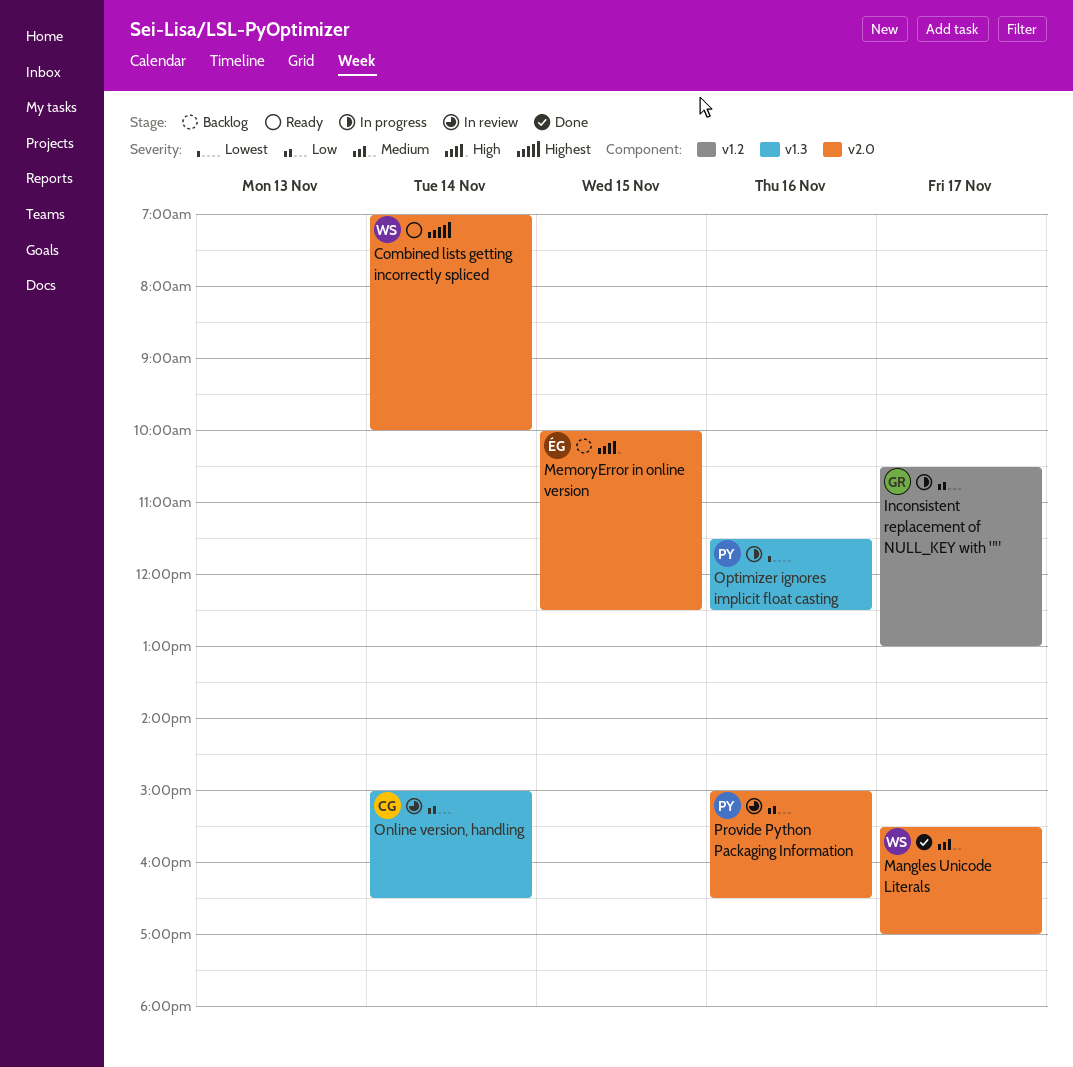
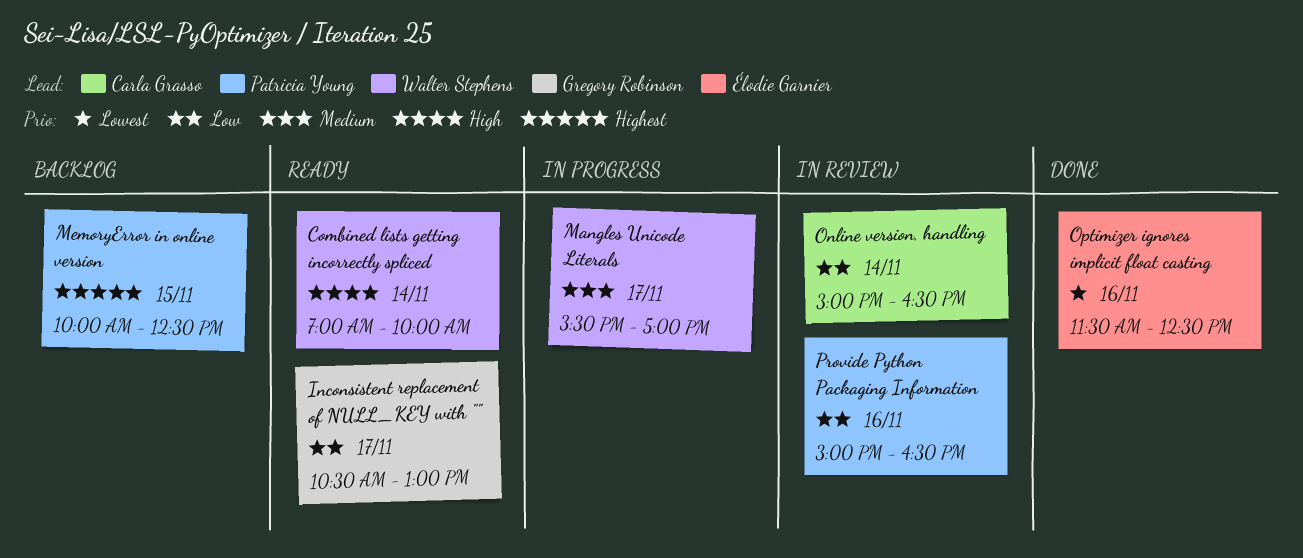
Combined lists getting incorrectly spliced, priority: Highest -> High
Inconsistent replacement of NULL_KEY with "", status: In progress -> Ready
Mangles Unicode Literals, status: Done -> In progress
MemoryError in online version, owner: Élodie Garnier -> Patricia Young
MemoryError in online version, priority: High -> Highest
Optimizer ignores implicit float casting, status: In progress -> Done
Optimizer ignores implicit float casting, owner: Patricia Young -> Élodie Garnier

